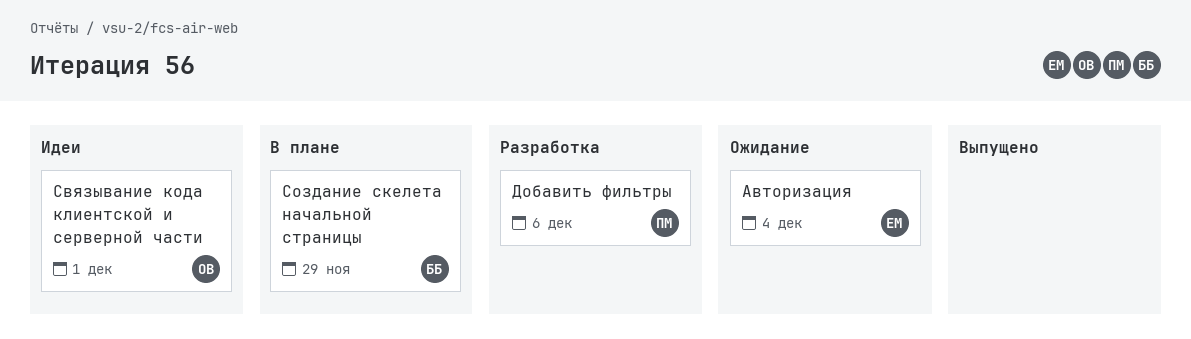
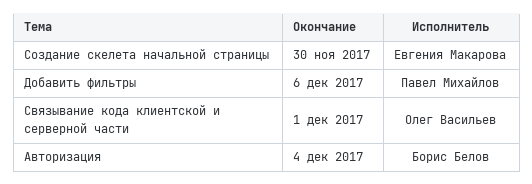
Авторизация, owner: Евгения Макарова -> Борис Белов
Создание скелета начальной страницы, owner: Борис Белов -> Евгения Макарова
Создание скелета начальной страницы, due: Nov 29 -> Nov 30

